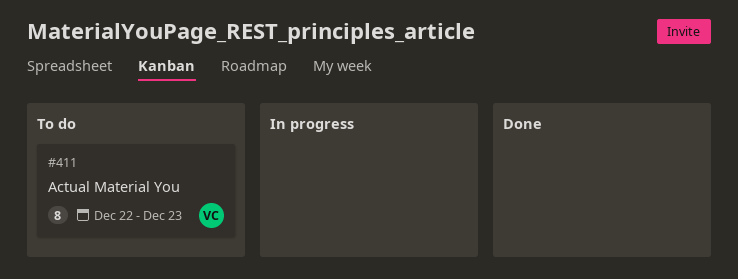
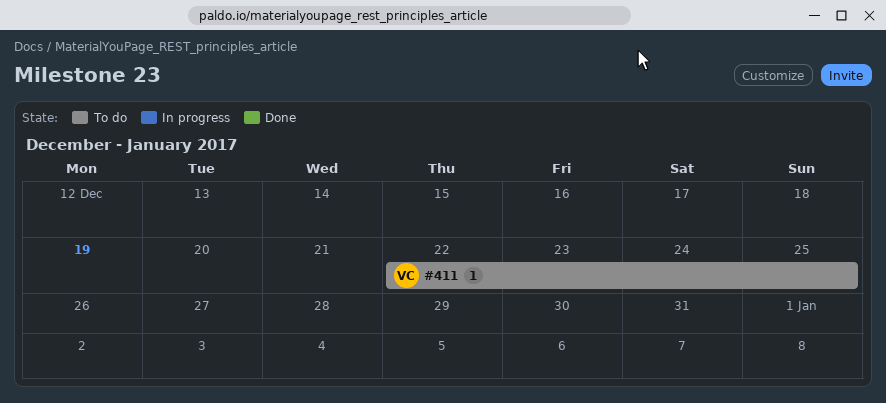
#411, estimate: 8 -> 1
#411, due: Dec 23 -> Dec 25

